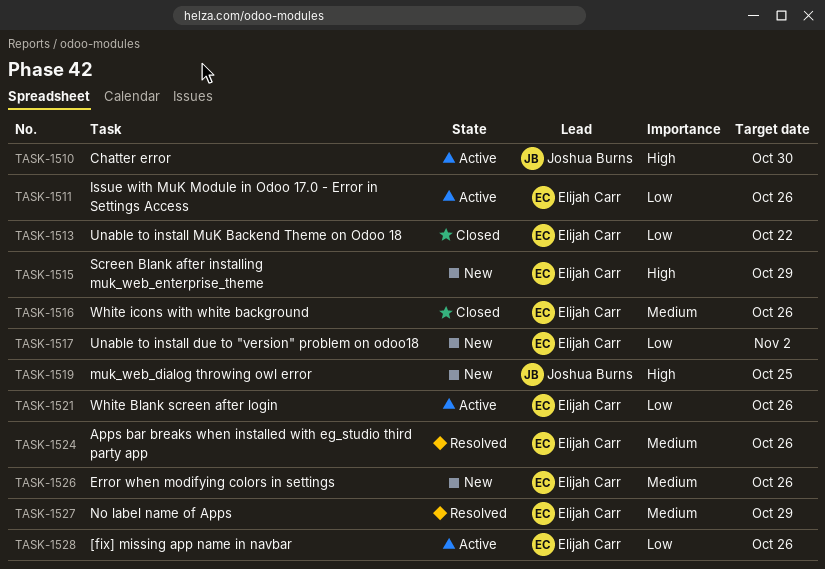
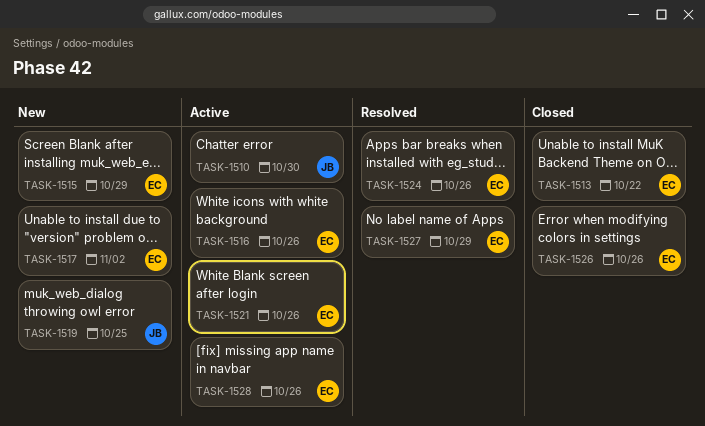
TASK-1511: present -> none
TASK-1516, status: Closed -> Active
TASK-1526, status: New -> Closed

